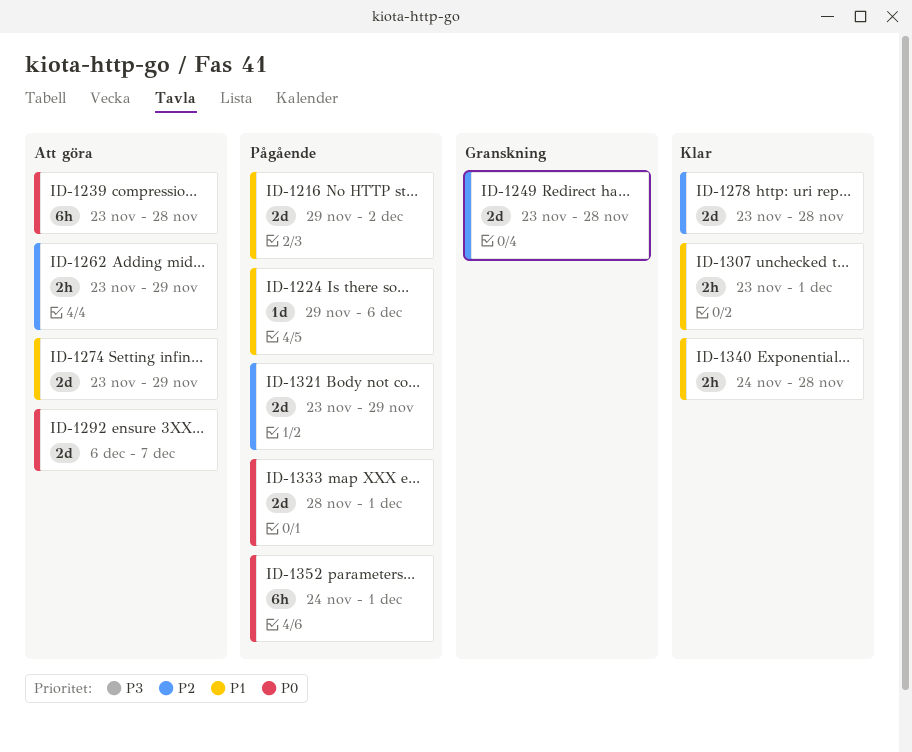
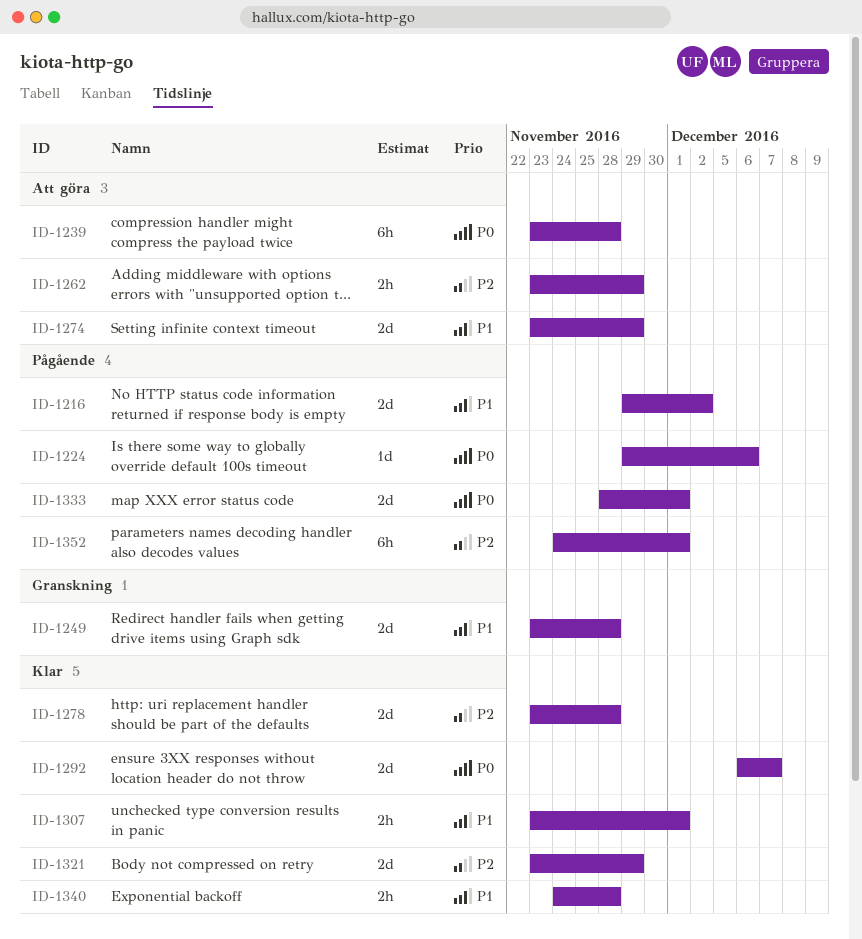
ID-1224, priority: P1 -> P0
ID-1249, priority: P2 -> P1
ID-1292, status: Att göra -> Klar
ID-1321, status: Pågående -> Klar
ID-1352, priority: P0 -> P2

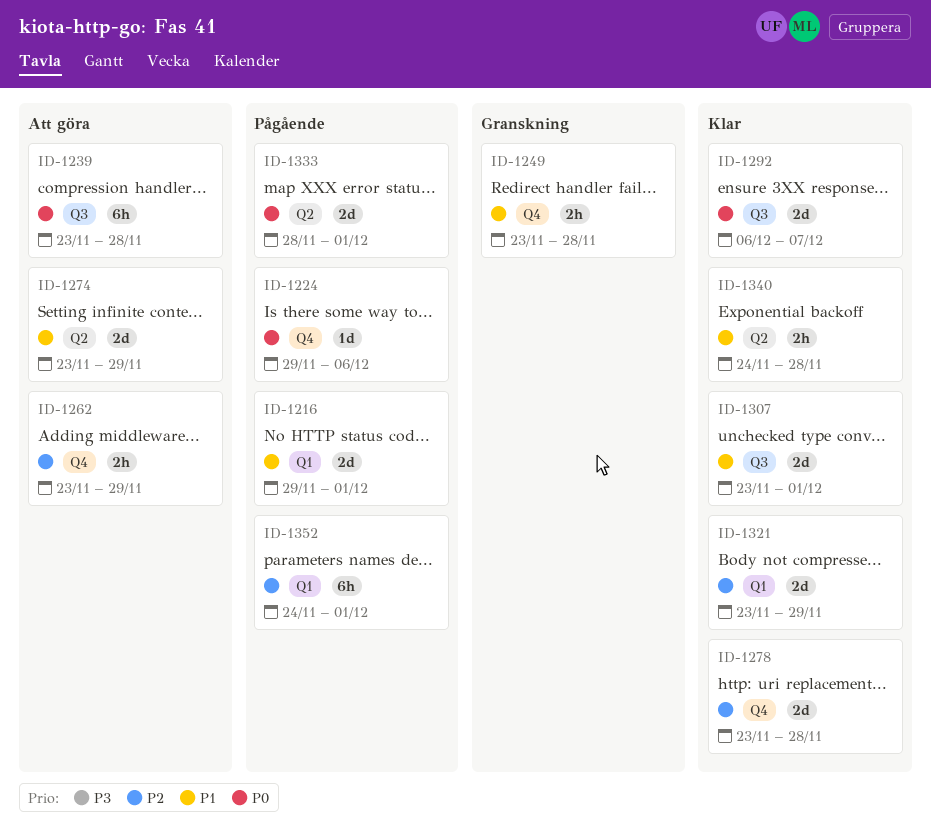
ID-1216, due: Dec 2 -> Dec 1
ID-1249, estimate: 2d -> 2h
ID-1307, estimate: 2h -> 2d

